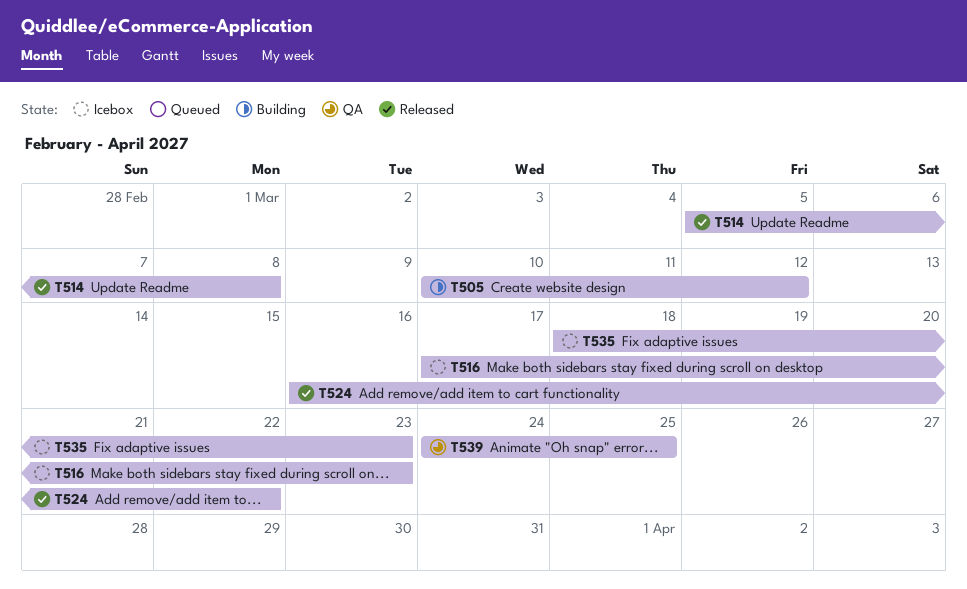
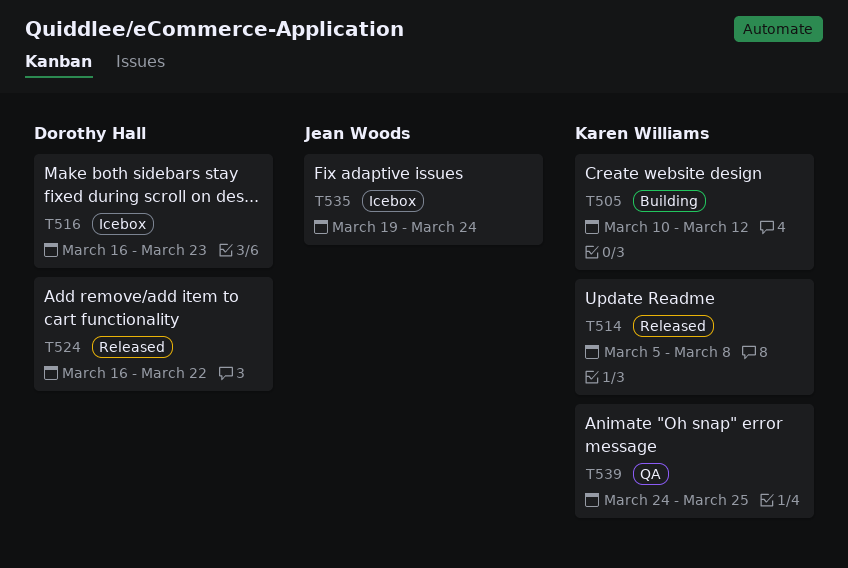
T516, start: Mar 17 -> Mar 16
T535, start: Mar 18 -> Mar 19
T535, due: Mar 23 -> Mar 24

